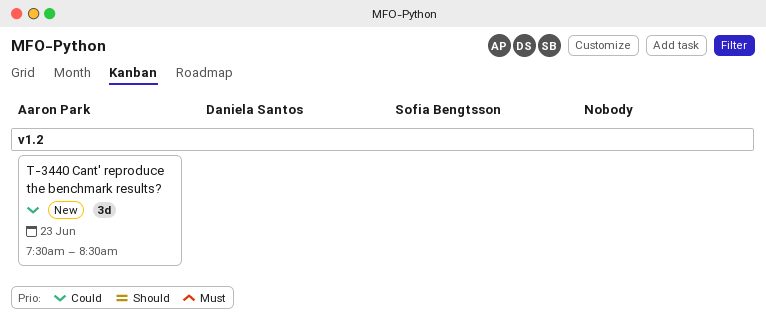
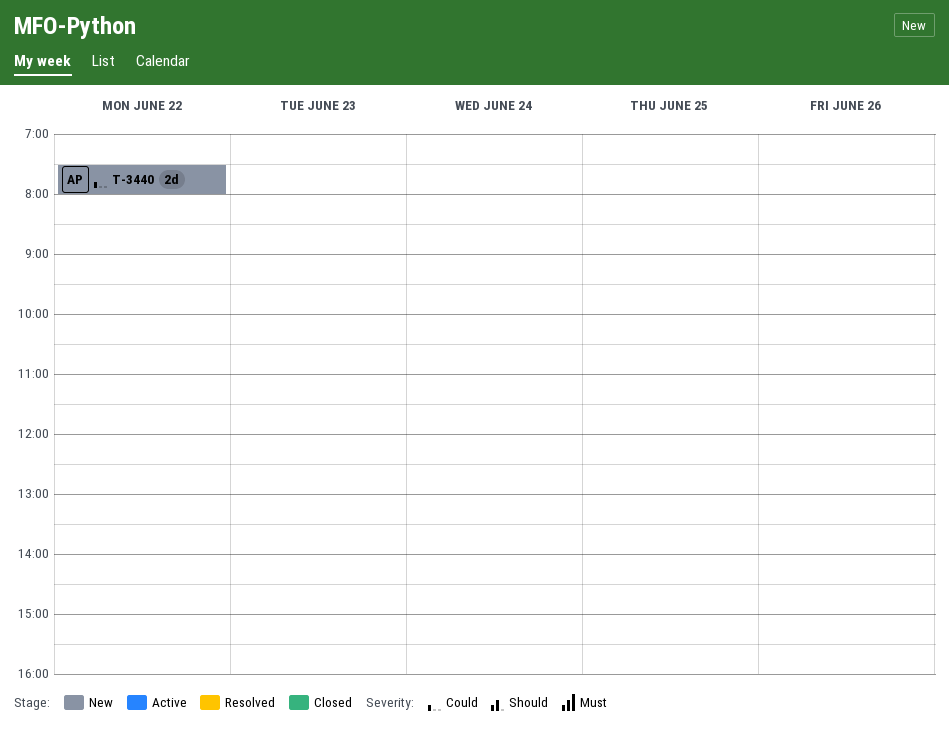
T-3440, estimate: 3d -> 2d
T-3440, day: Jun 23 -> Jun 22
T-3440, ends: 08:30 -> 08:00

